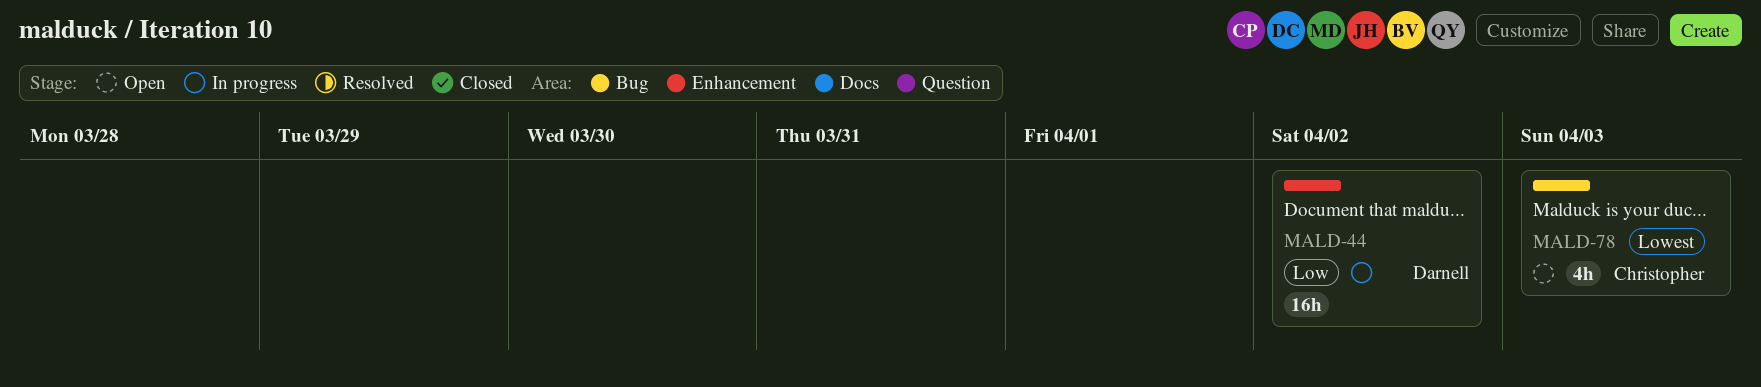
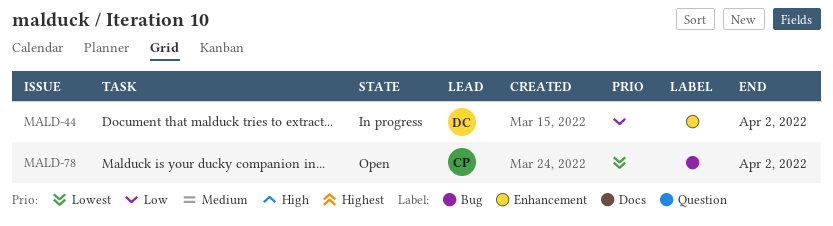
MALD-78, due: Apr 3 -> Apr 2

